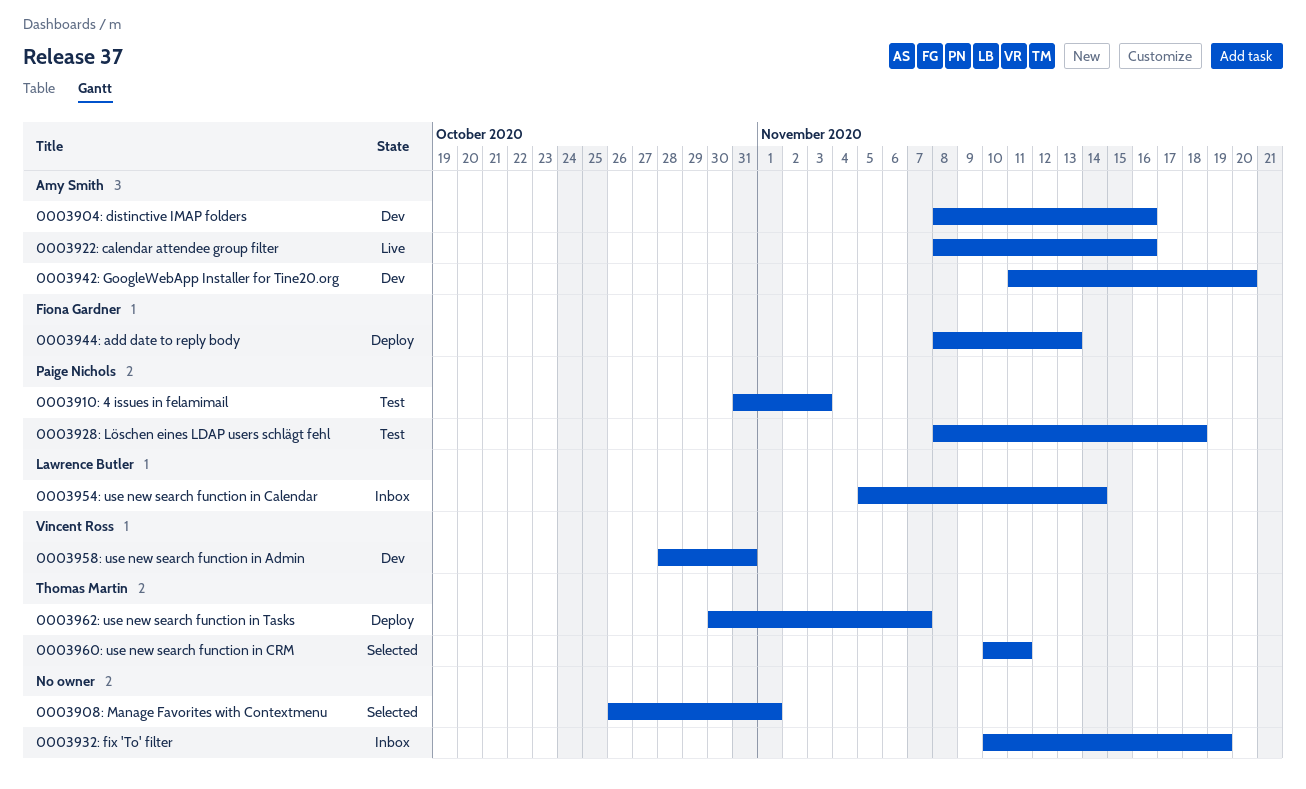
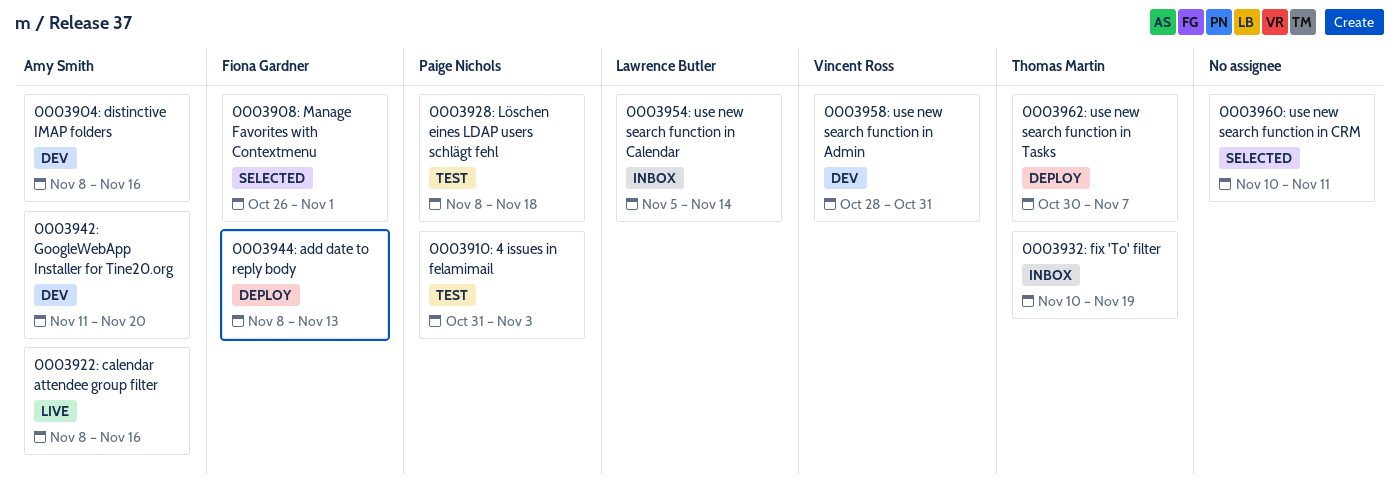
0003908: Manage Favorites with Contextmenu, owner: none -> Fiona Gardner
0003932: fix 'To' filter, owner: none -> Thomas Martin
0003960: use new search function in CRM, owner: Thomas Martin -> none

